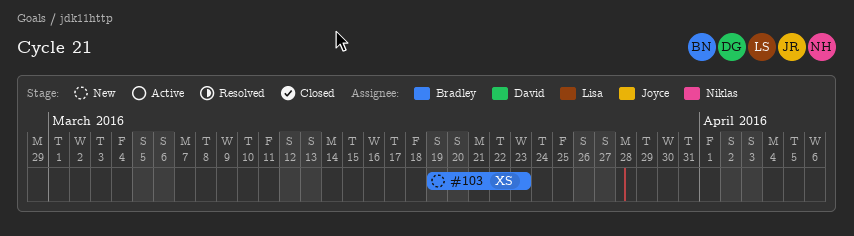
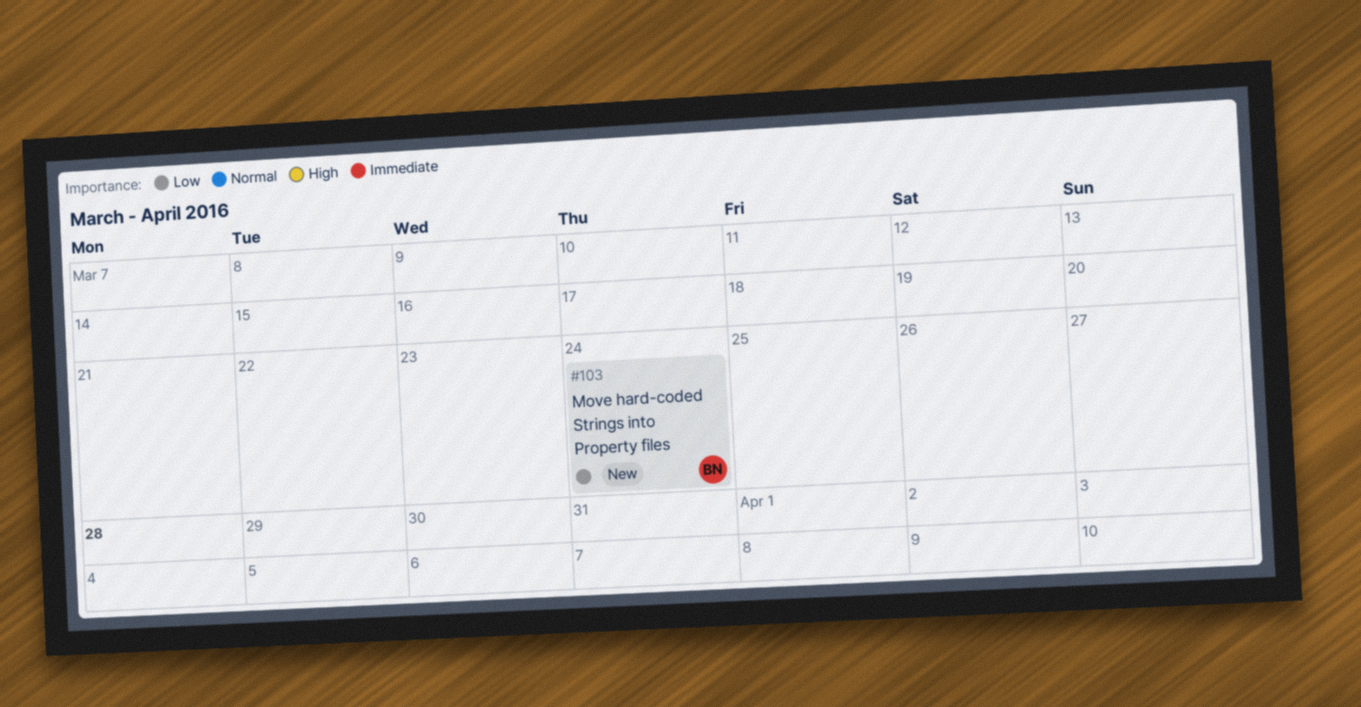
#103, due: Mar 23 -> Mar 24

